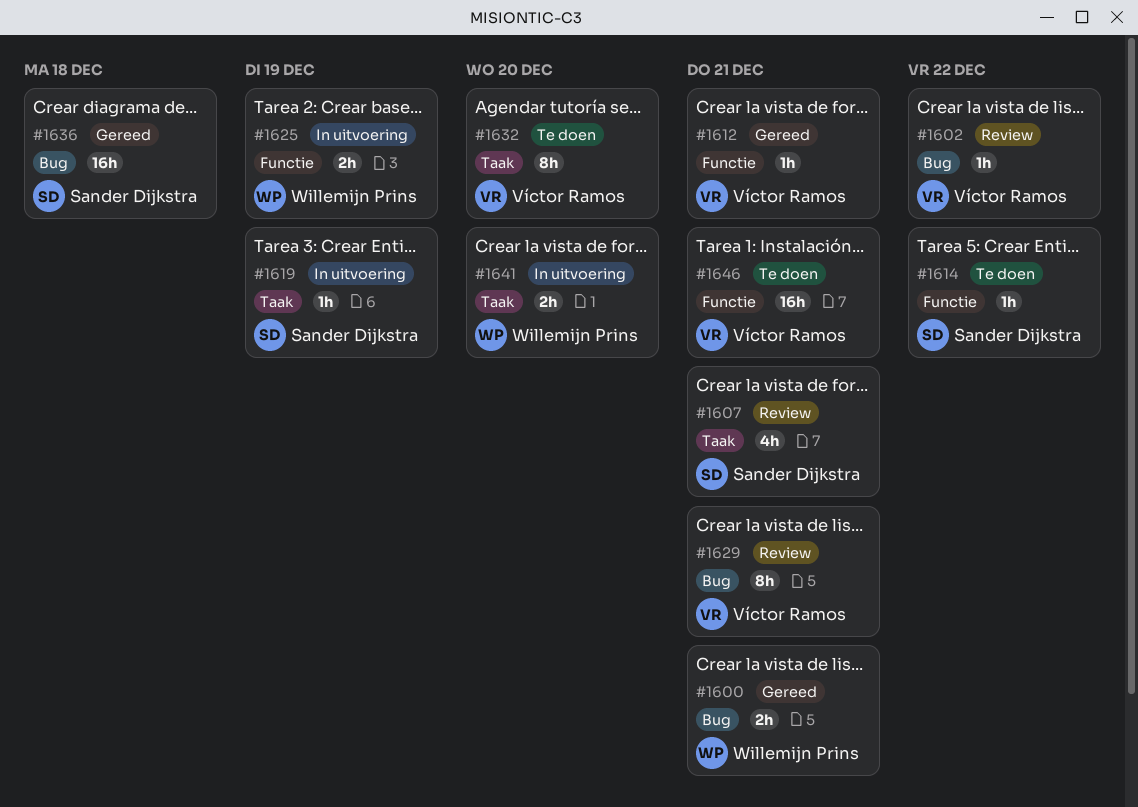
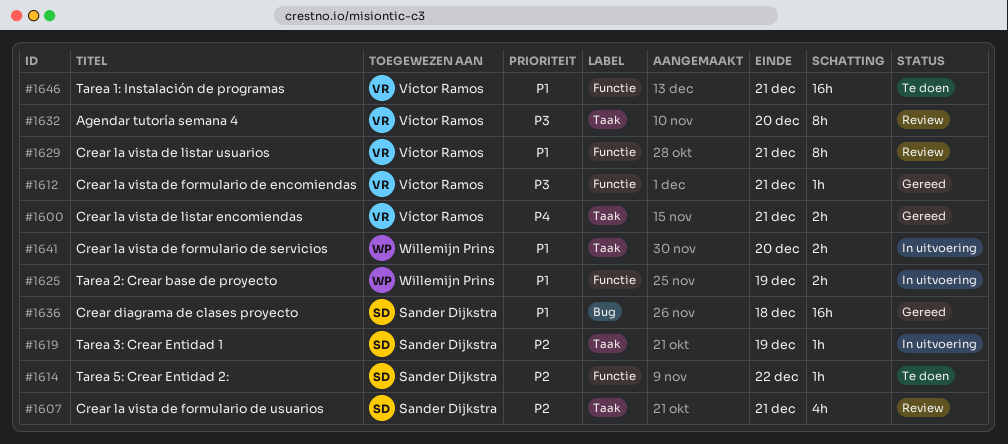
#1600, owner: Willemijn Prins -> Víctor Ramos
#1600, label: Bug -> Taak
#1602: present -> none
#1629, label: Bug -> Functie
#1632, status: Te doen -> Review

